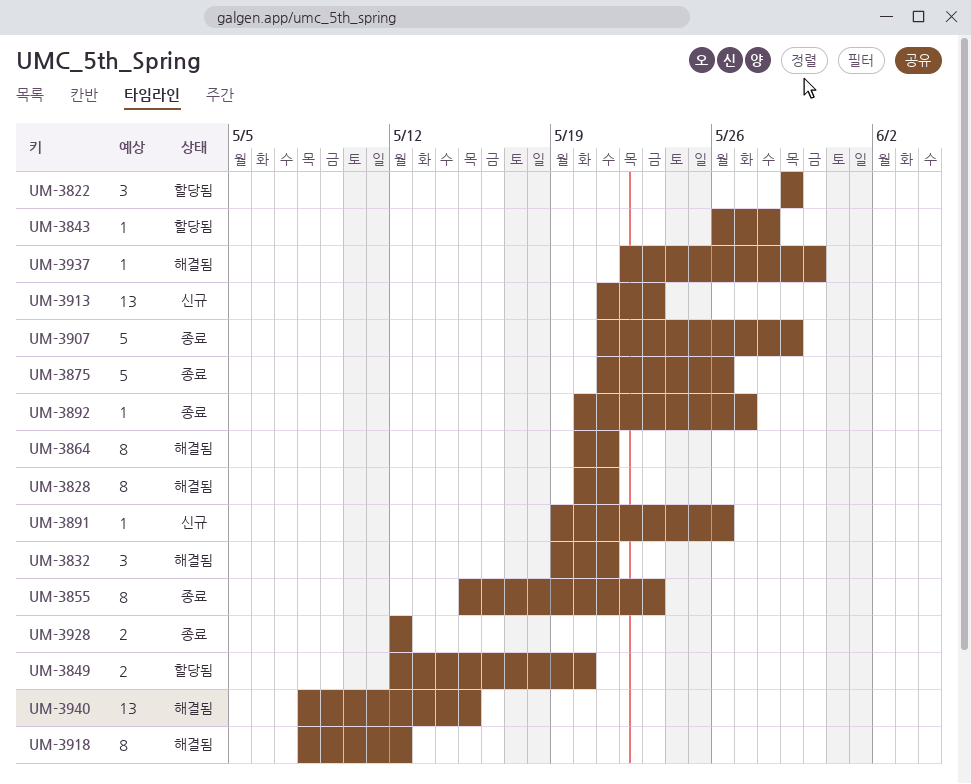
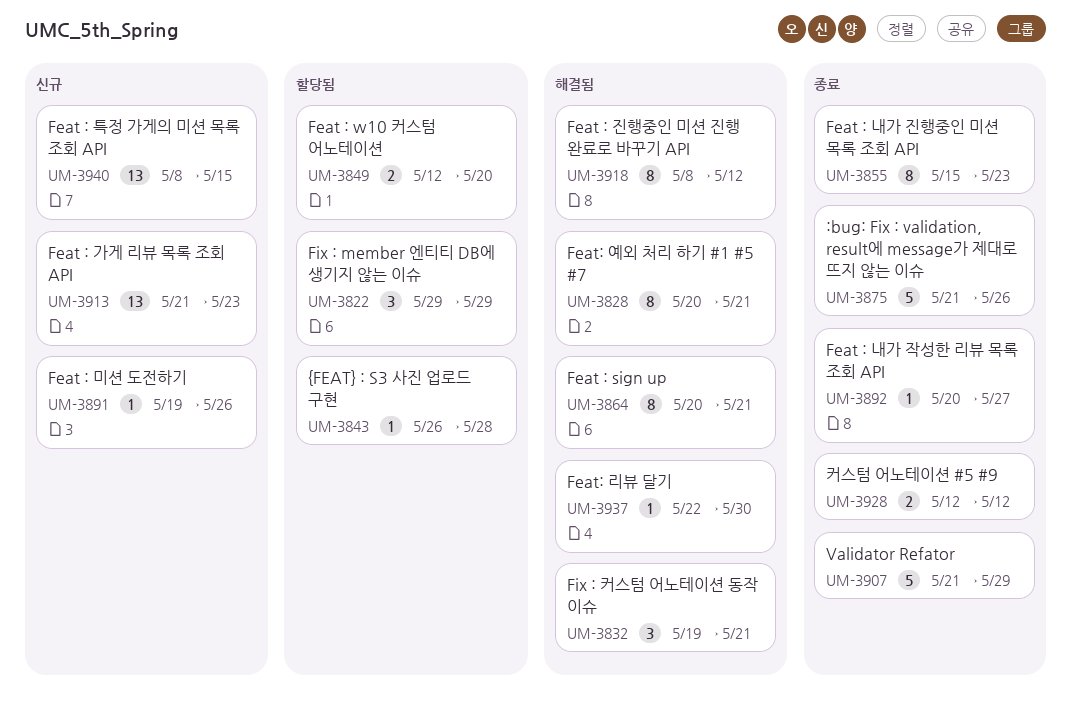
UM-3940, status: 해결됨 -> 신규

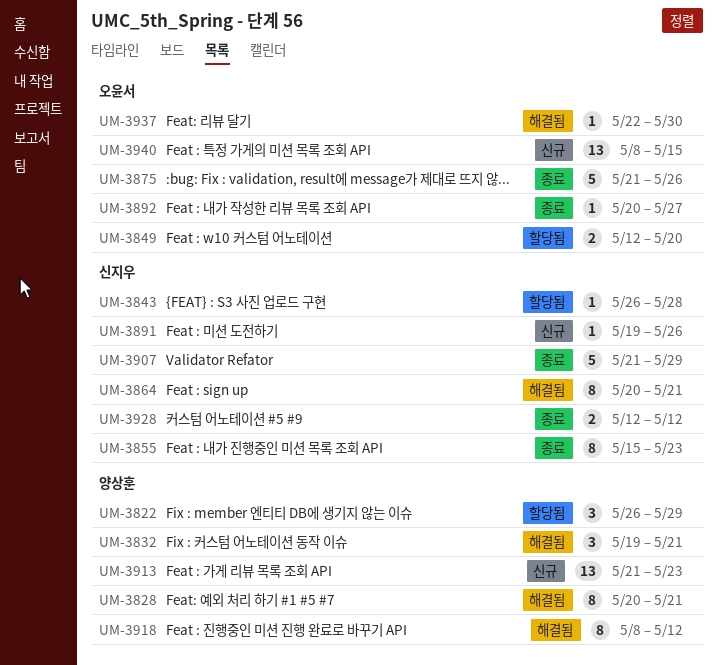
UM-3822, start: May 29 -> May 26

